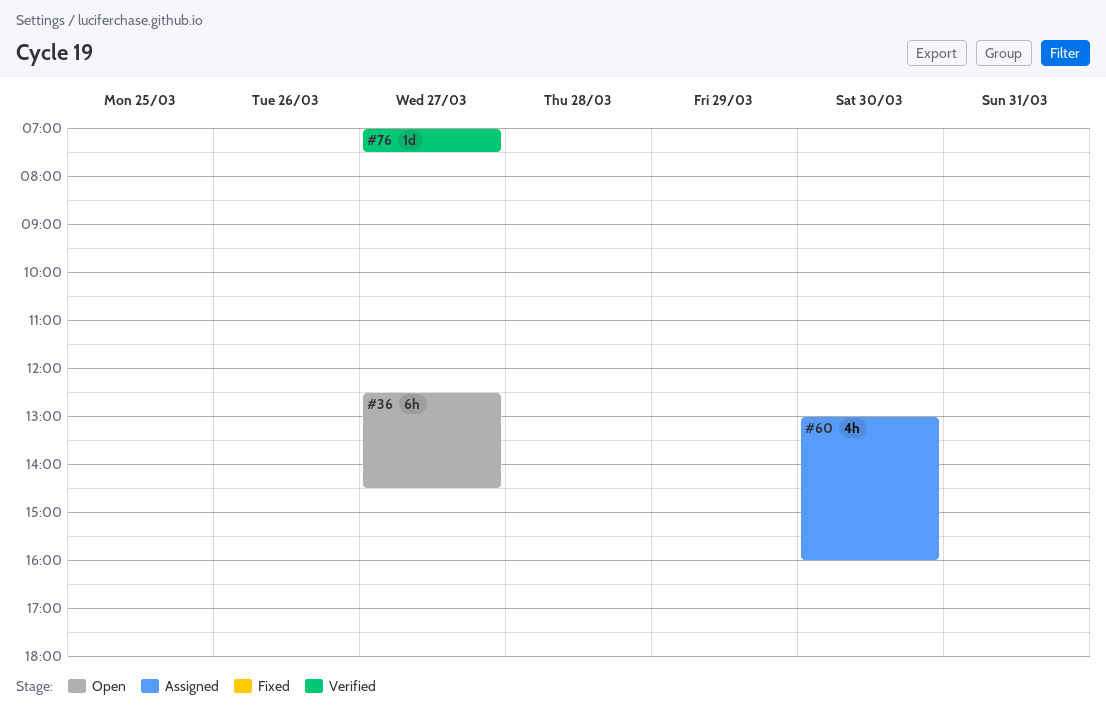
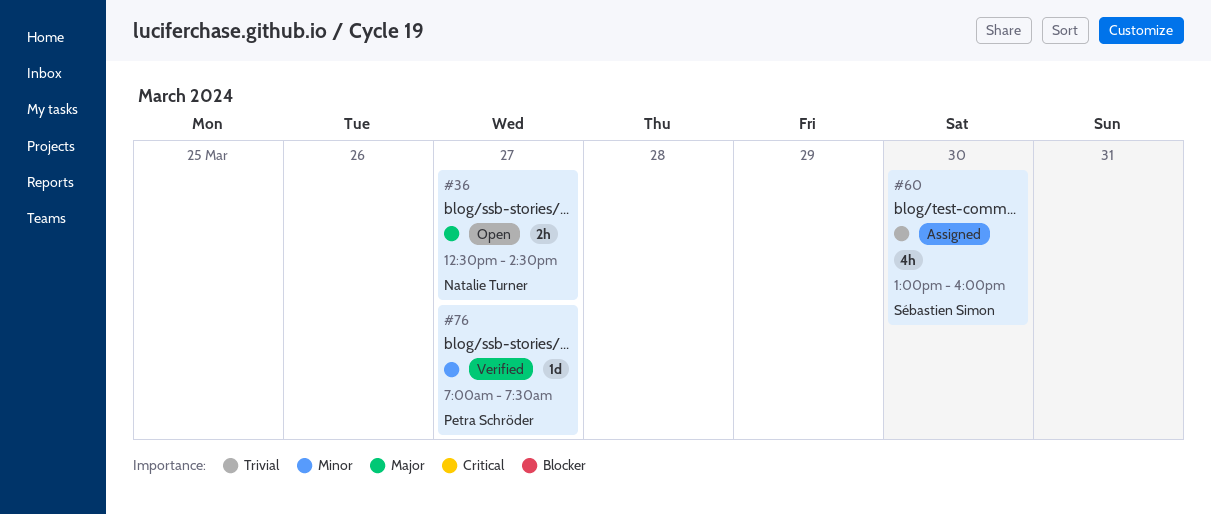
#36, estimate: 6h -> 2h

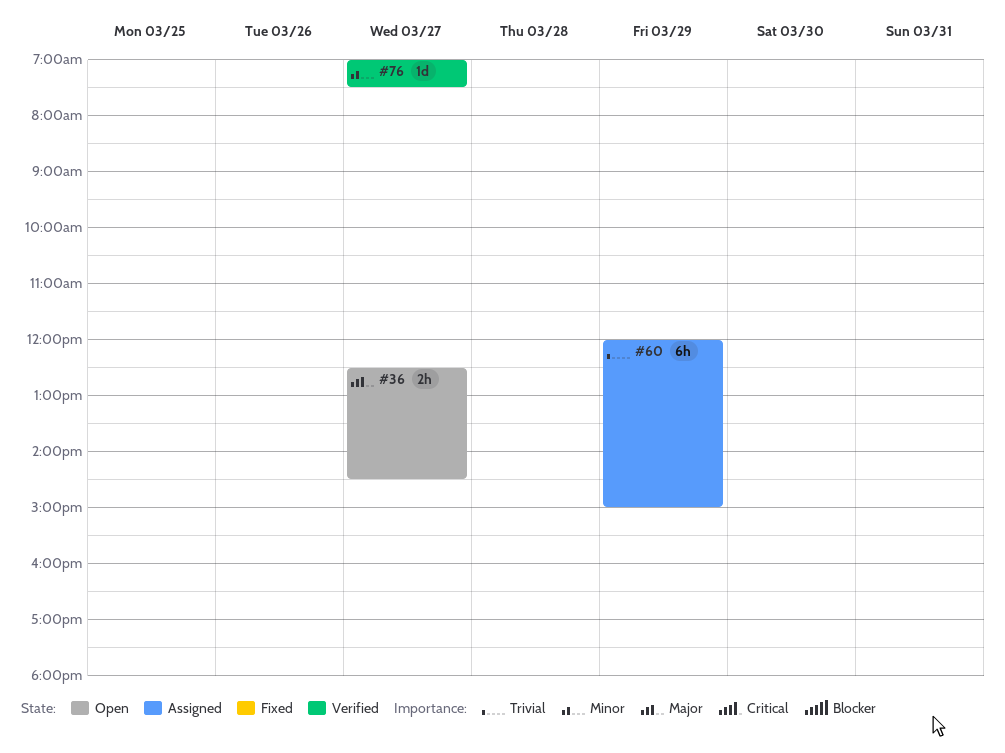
#60, estimate: 4h -> 6h
#60, day: Mar 30 -> Mar 29
#60, begins: 13:00 -> 12:00
#60, ends: 16:00 -> 15:00

